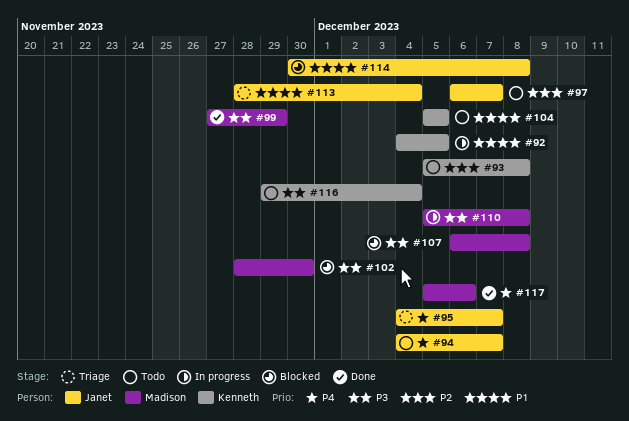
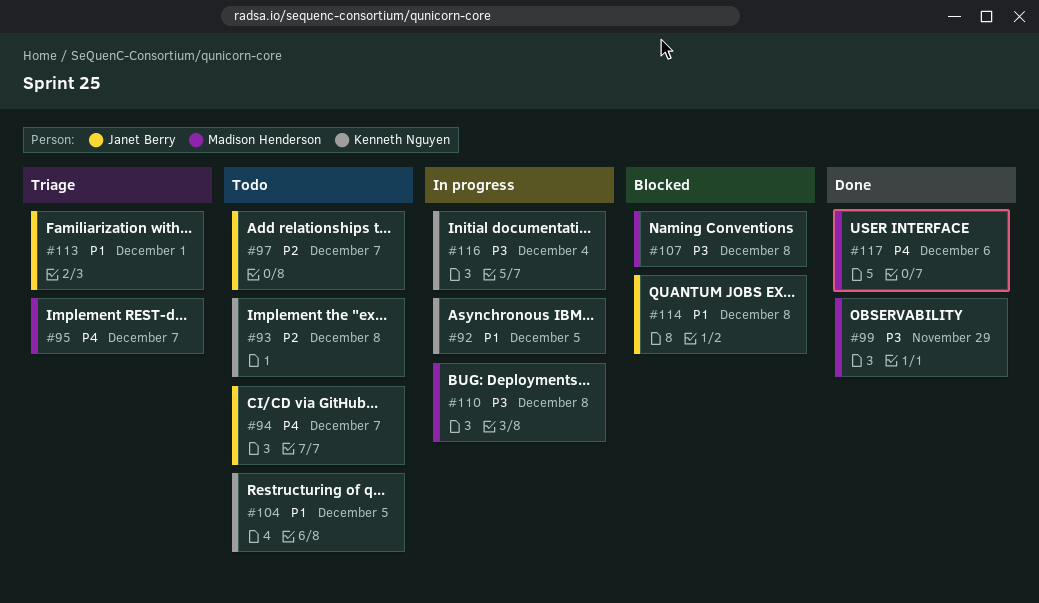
#95, owner: Janet Berry -> Madison Henderson
#102: present -> none
#113, due: Dec 4 -> Dec 1
#116, status: Todo -> In progress

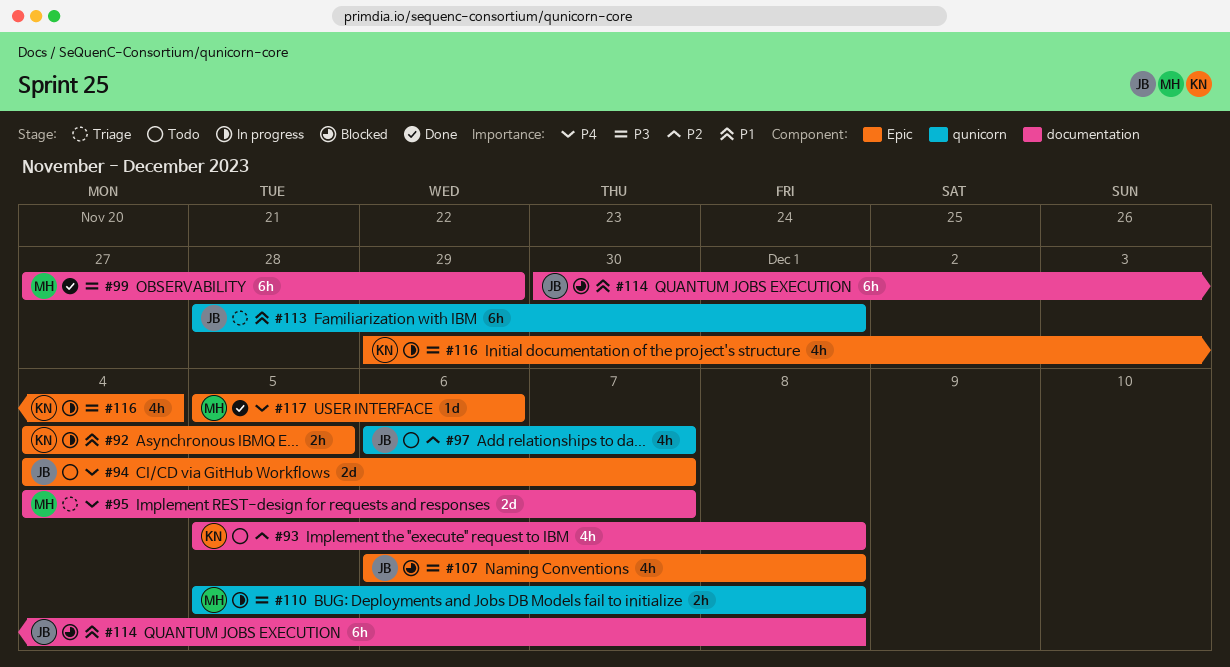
#104: present -> none
#107, owner: Madison Henderson -> Janet Berry

